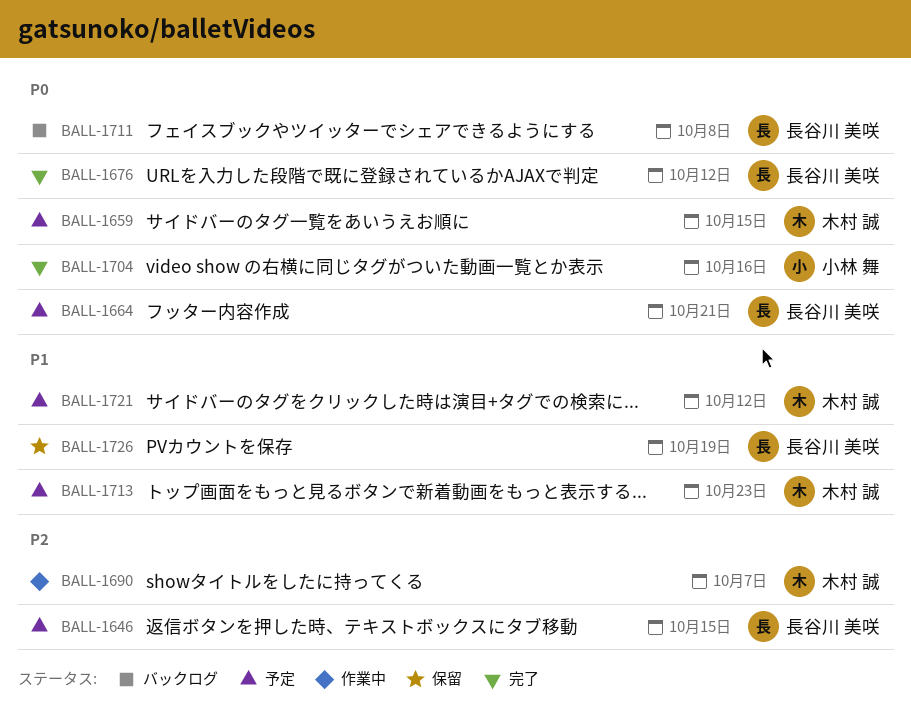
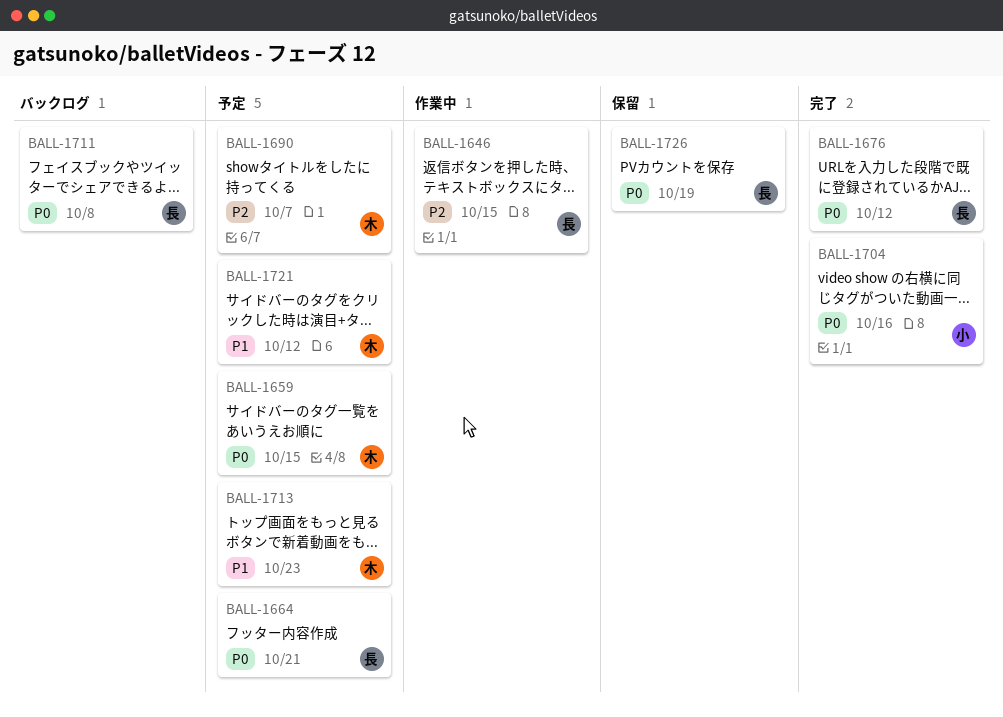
BALL-1646, status: 予定 -> 作業中
BALL-1690, status: 作業中 -> 予定
BALL-1726, priority: P1 -> P0

